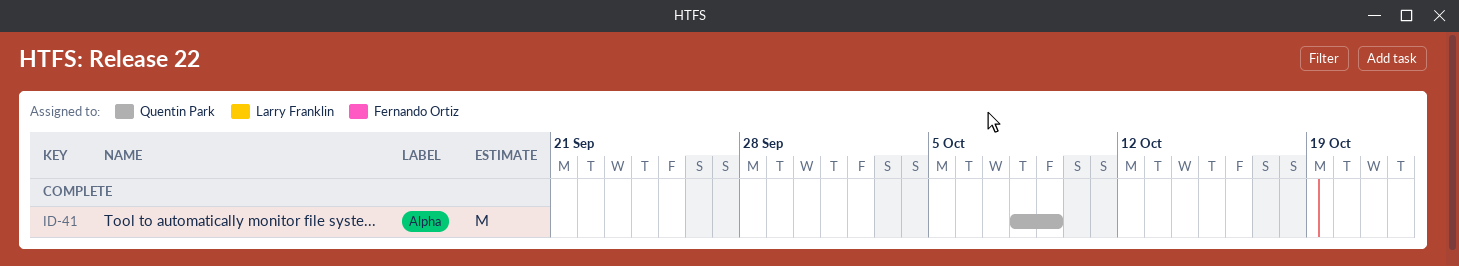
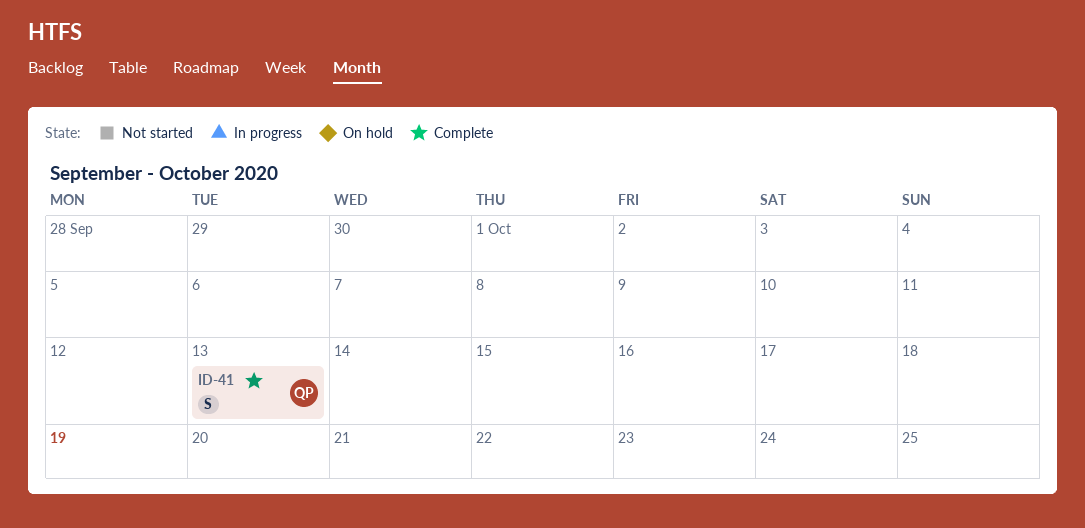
ID-41, estimate: M -> S
ID-41, due: Oct 9 -> Oct 13

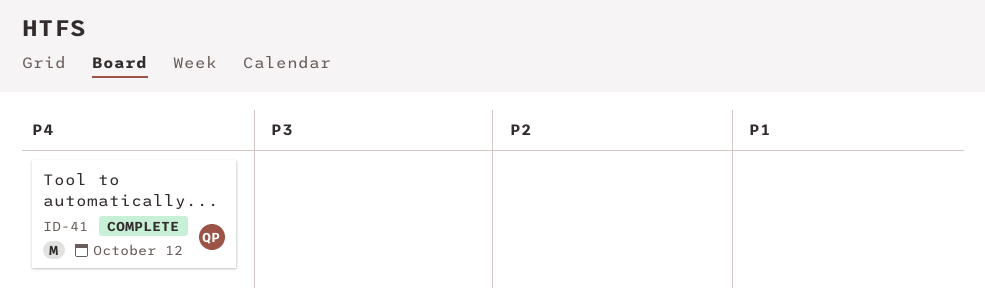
ID-41, estimate: S -> M
ID-41, due: Oct 13 -> Oct 12

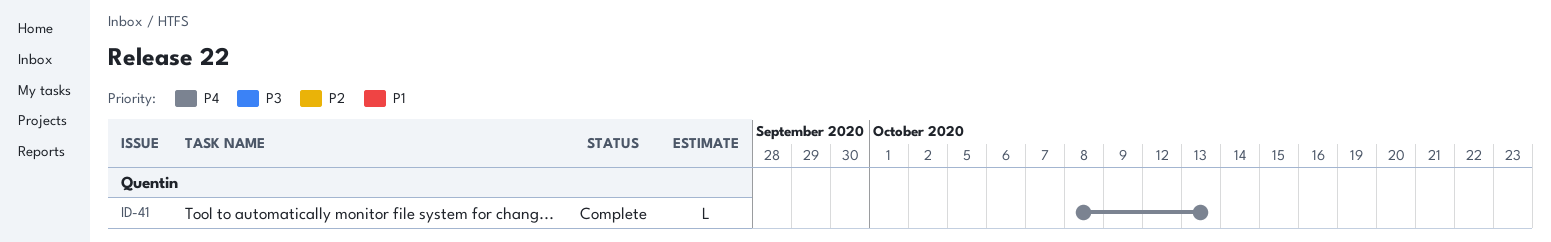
ID-41, estimate: M -> L
ID-41, due: Oct 12 -> Oct 13

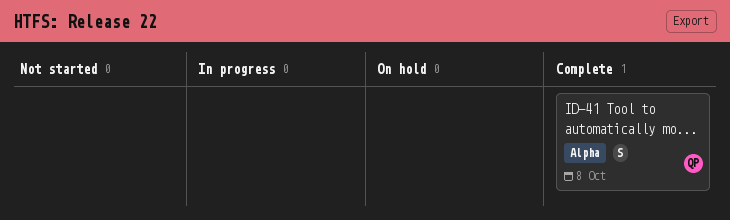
ID-41, estimate: L -> S
ID-41, due: Oct 13 -> Oct 8

